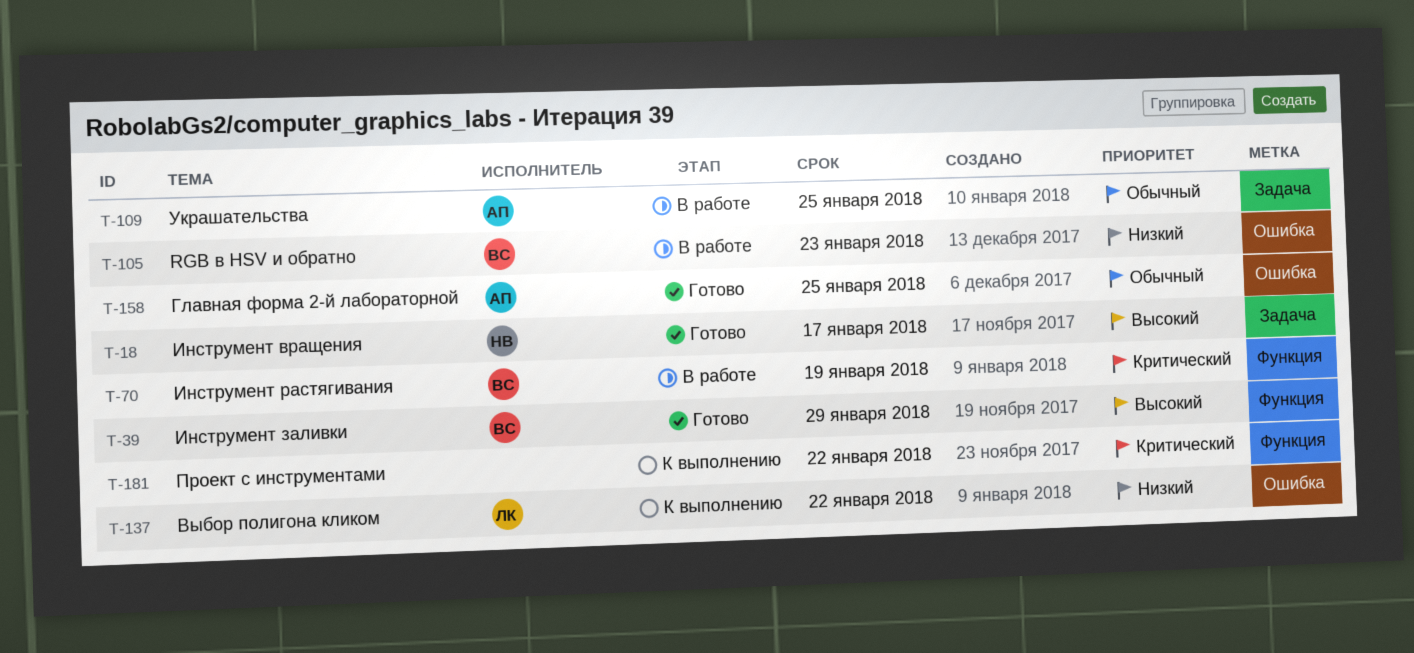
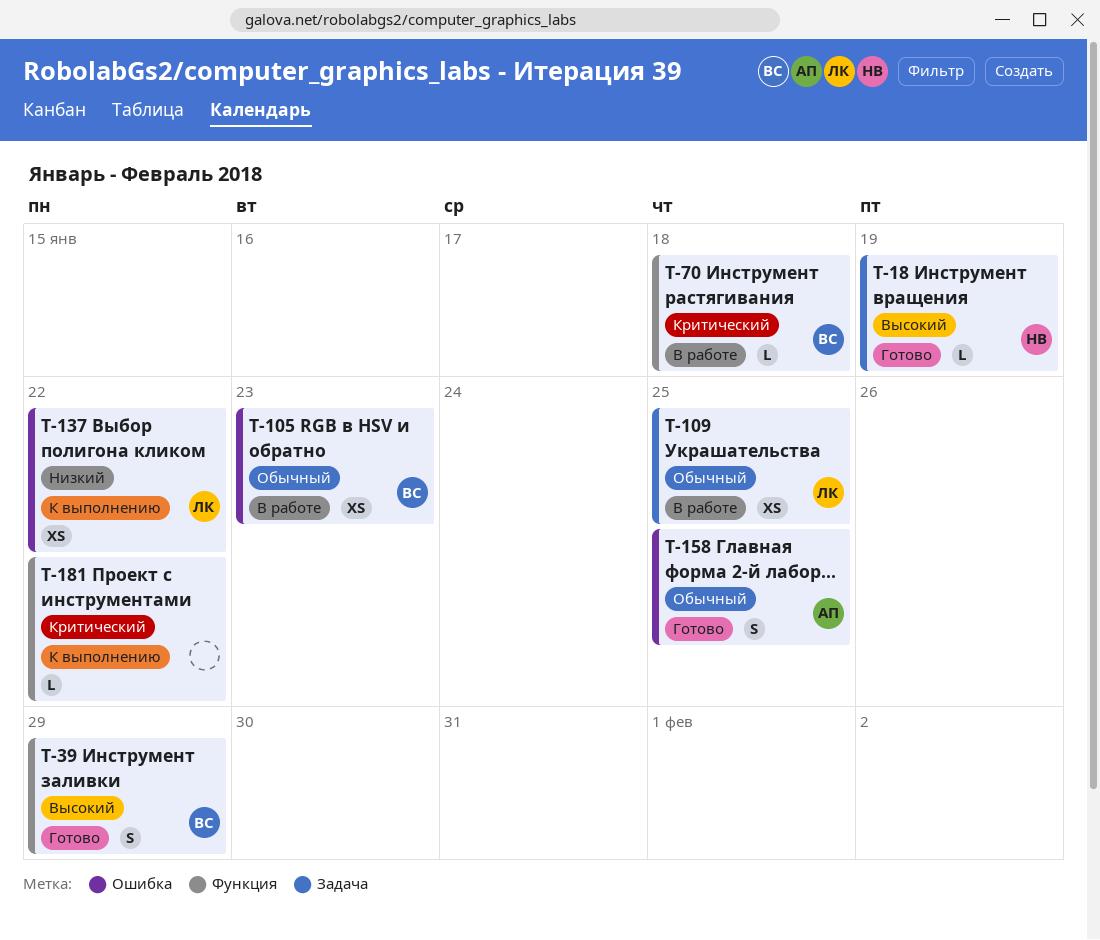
T-18, due: Jan 17 -> Jan 19
T-70, due: Jan 19 -> Jan 18
T-105, priority: Низкий -> Обычный
T-109, owner: АП -> ЛК

